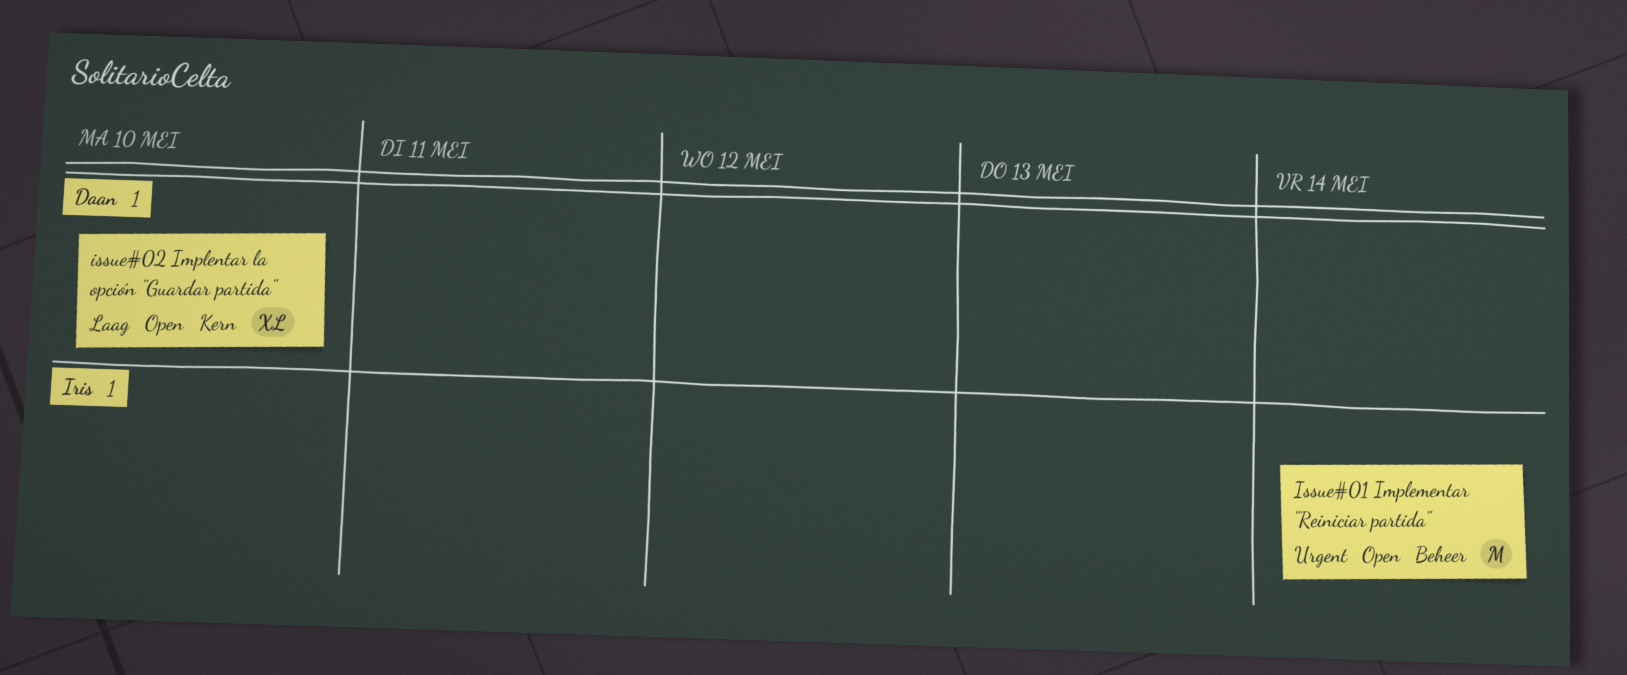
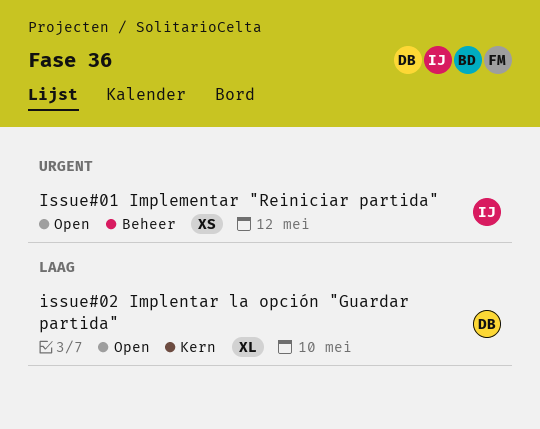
Issue#01 Implementar "Reiniciar partida", estimate: M -> XS
Issue#01 Implementar "Reiniciar partida", due: May 14 -> May 12

